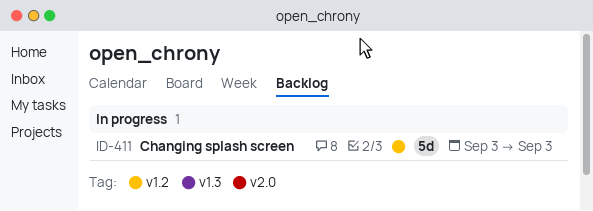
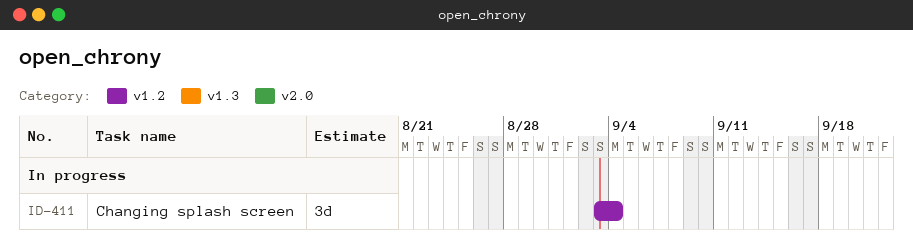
ID-411, estimate: 5d -> 3d
ID-411, due: Sep 3 -> Sep 4

